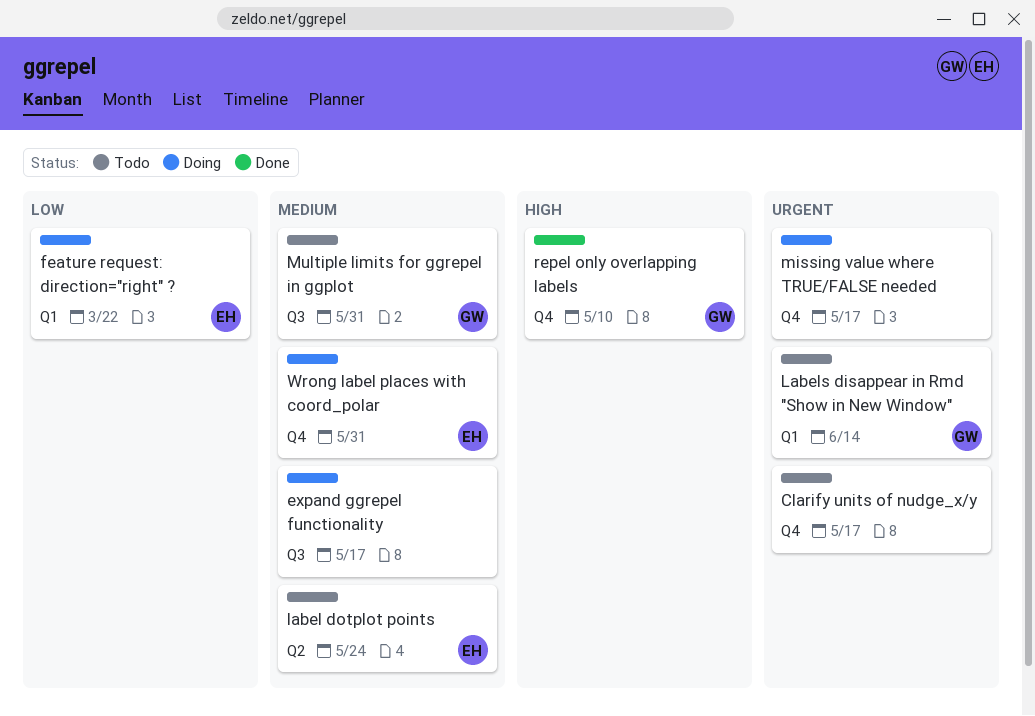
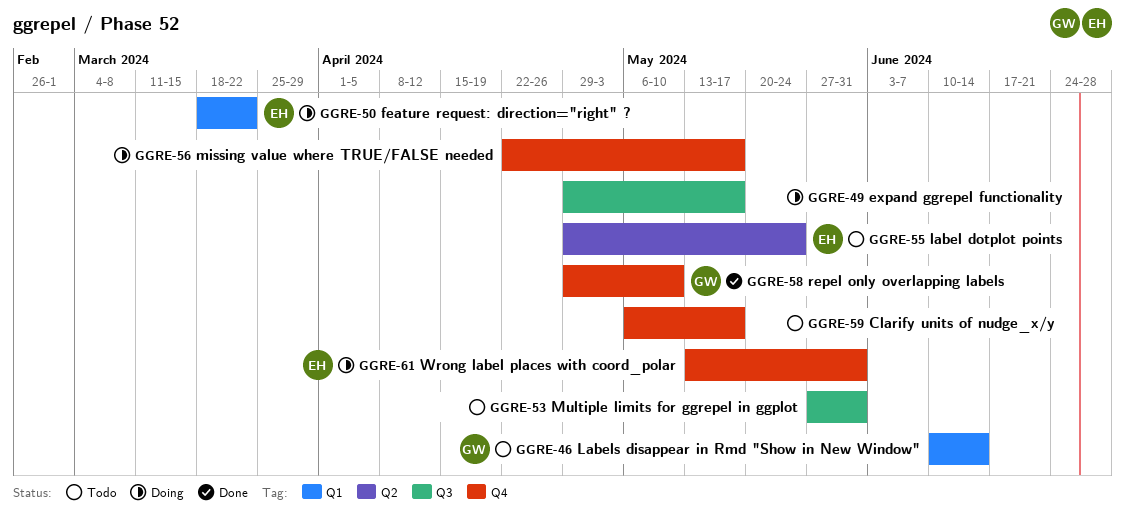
Multiple limits for ggrepel in ggplot, owner: GW -> none

